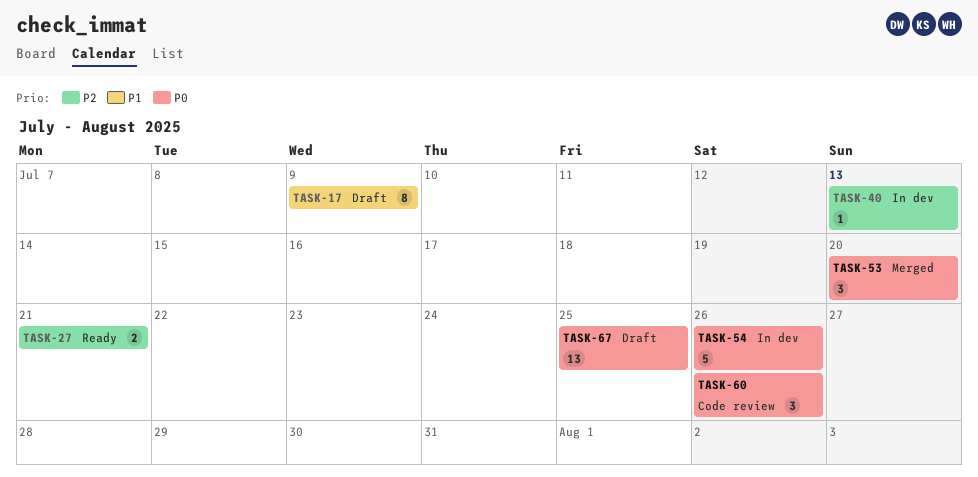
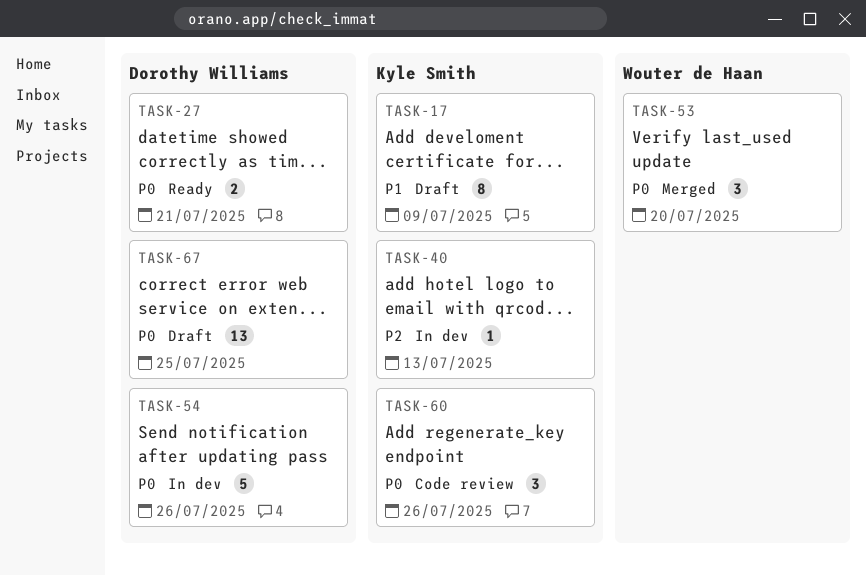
TASK-27, priority: P2 -> P0

